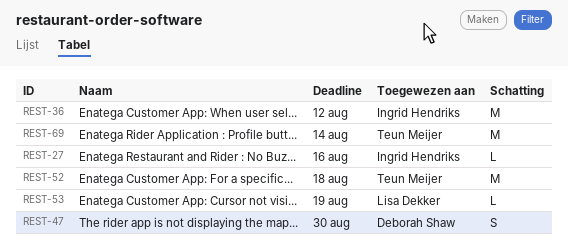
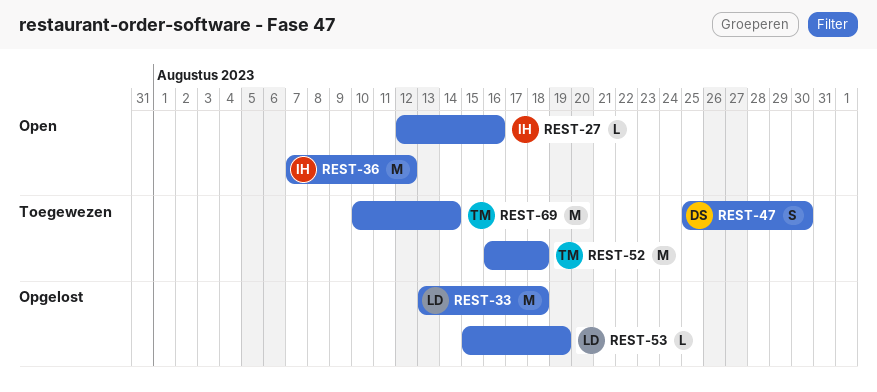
REST-33: none -> present

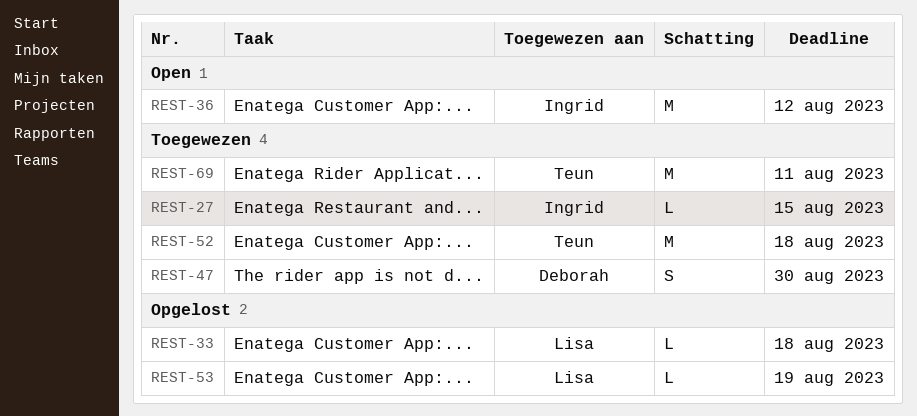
REST-27, status: Open -> Toegewezen
REST-27, due: Aug 16 -> Aug 15
REST-33, estimate: M -> L
REST-69, due: Aug 14 -> Aug 11

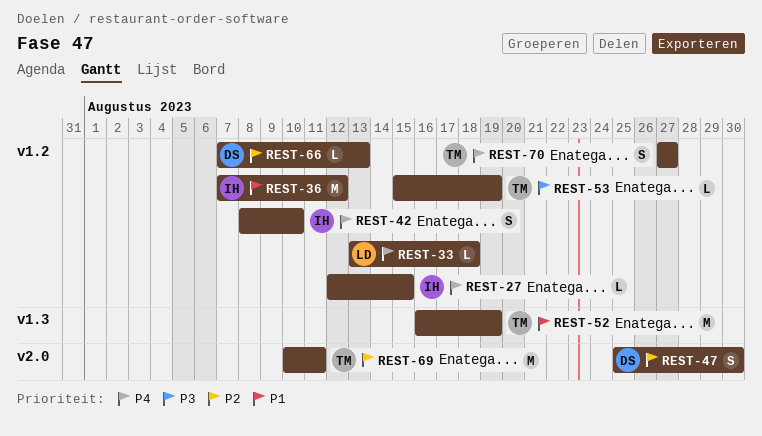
REST-42: none -> present
REST-52, due: Aug 18 -> Aug 19
REST-53, owner: Lisa -> Teun
REST-66: none -> present
REST-70: none -> present

